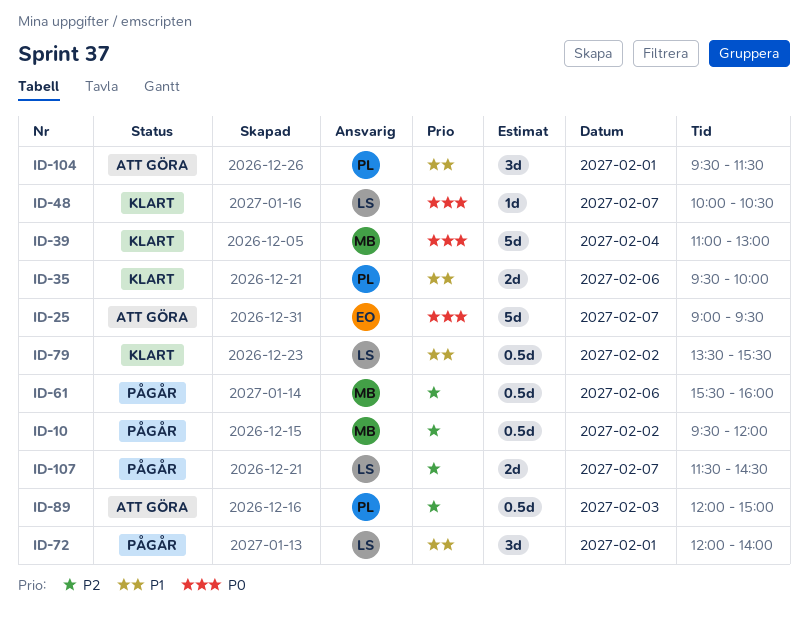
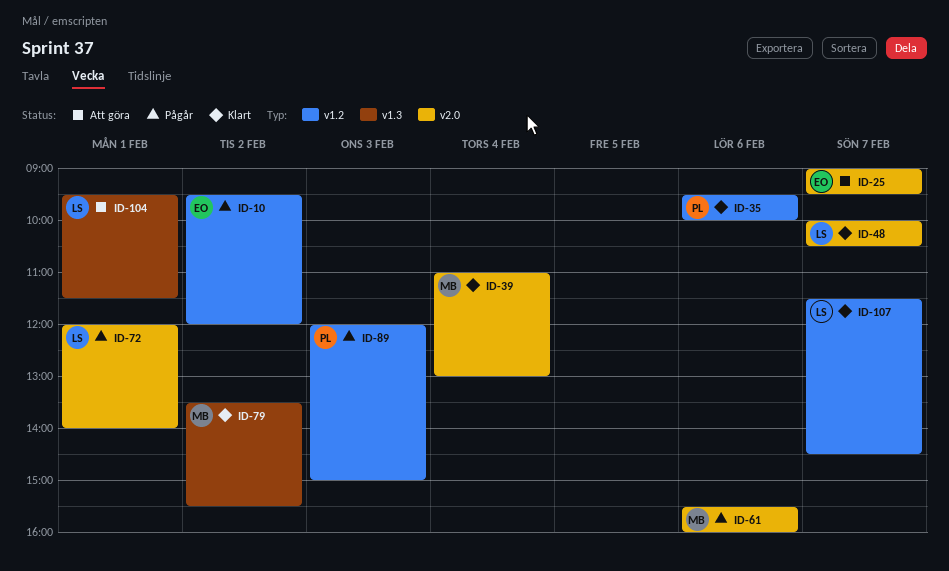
ID-10, owner: MB -> EO
ID-79, owner: LS -> MB
ID-89, status: Att göra -> Pågår
ID-104, owner: PL -> LS
ID-107, status: Pågår -> Klart

